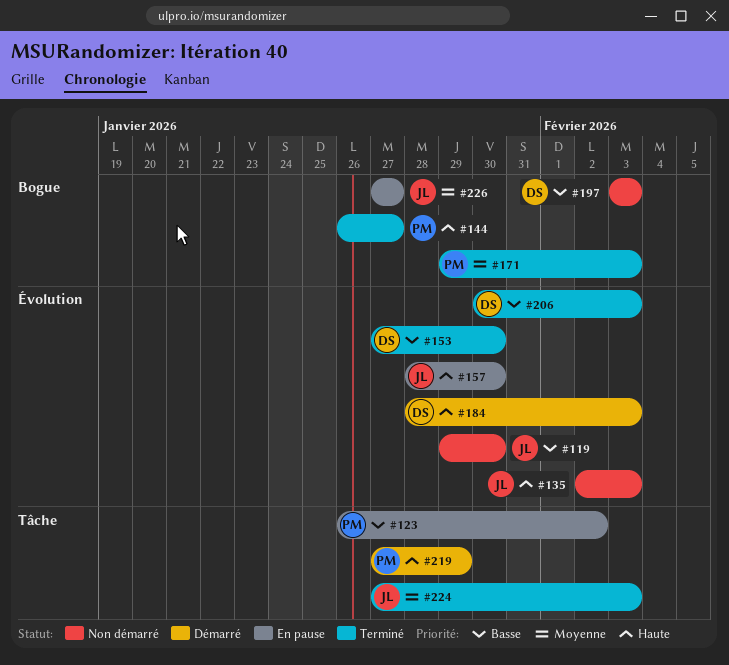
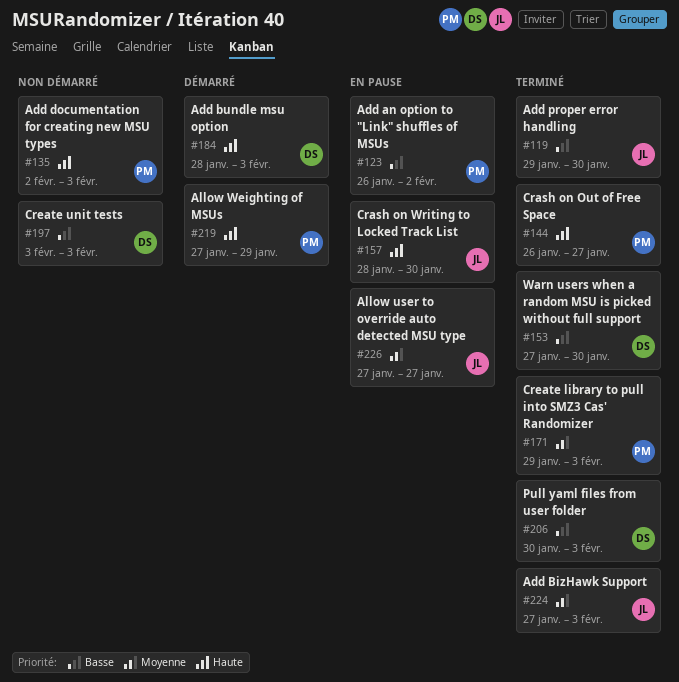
#119, status: Non démarré -> Terminé
#135, owner: JL -> PM

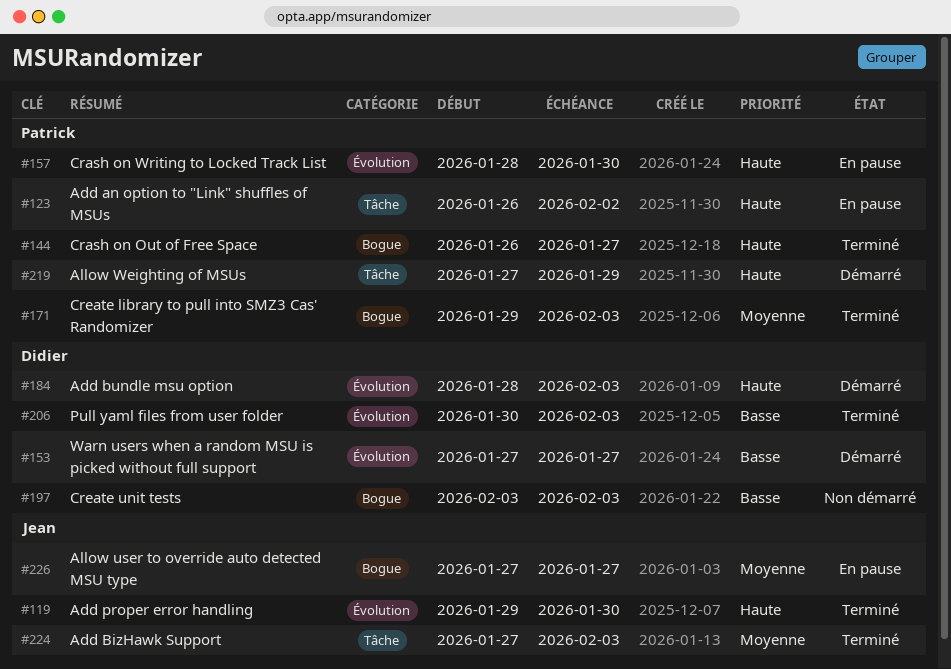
#119, priority: Basse -> Haute
#123, priority: Basse -> Haute
#135: present -> none
#153, status: Terminé -> Démarré
#153, due: Jan 30 -> Jan 27
#157, owner: Jean -> Patrick

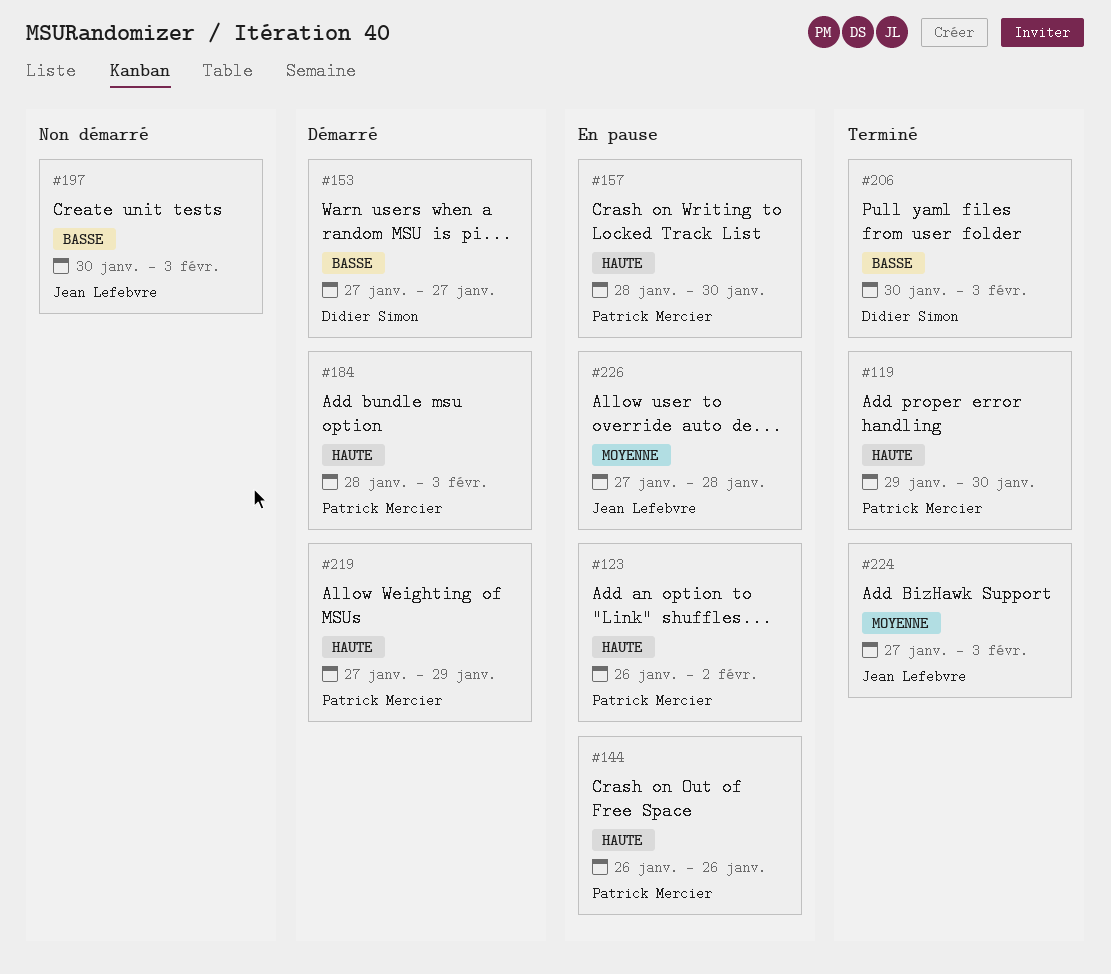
#119, owner: Jean Lefebvre -> Patrick Mercier
#144, status: Terminé -> En pause
#144, due: Jan 27 -> Jan 26
#171: present -> none
#184, owner: Didier Simon -> Patrick Mercier
#197, owner: Didier Simon -> Jean Lefebvre
#197, start: Feb 3 -> Jan 30
#226, due: Jan 27 -> Jan 28

